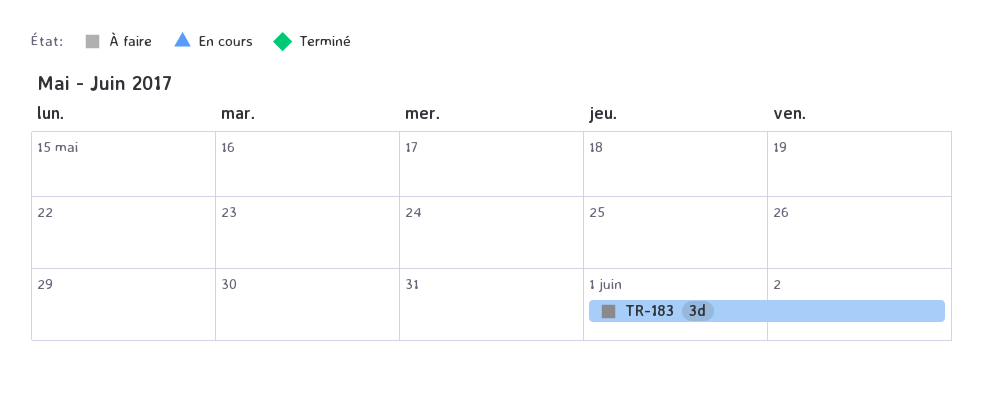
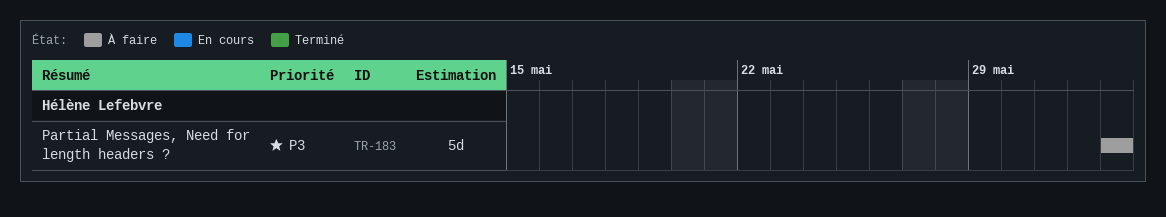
TR-183, estimate: 3d -> 5d
TR-183, start: Jun 1 -> Jun 2

